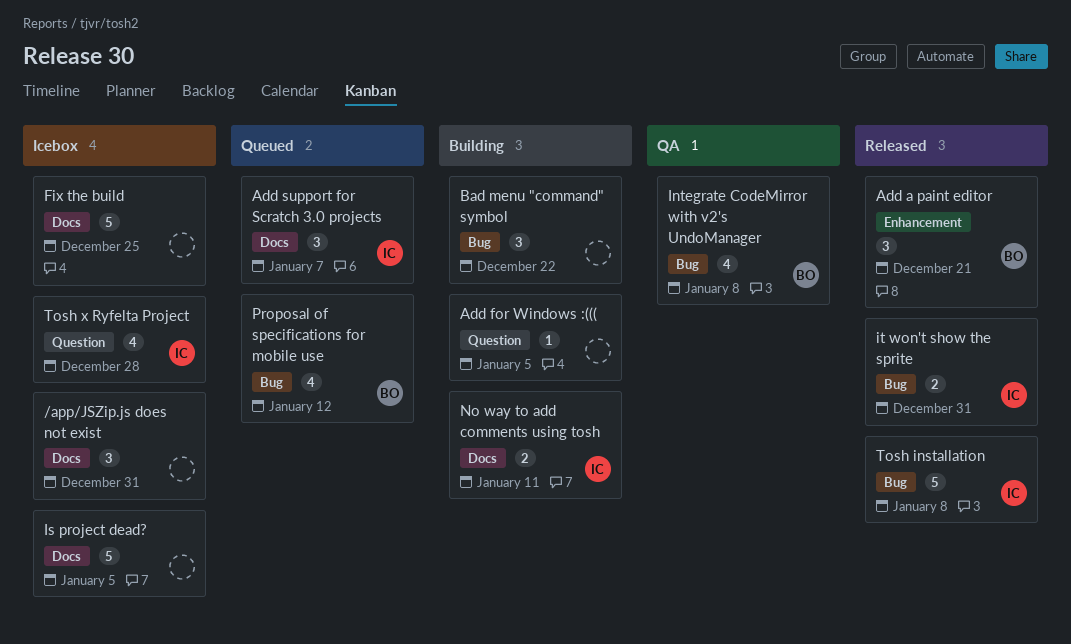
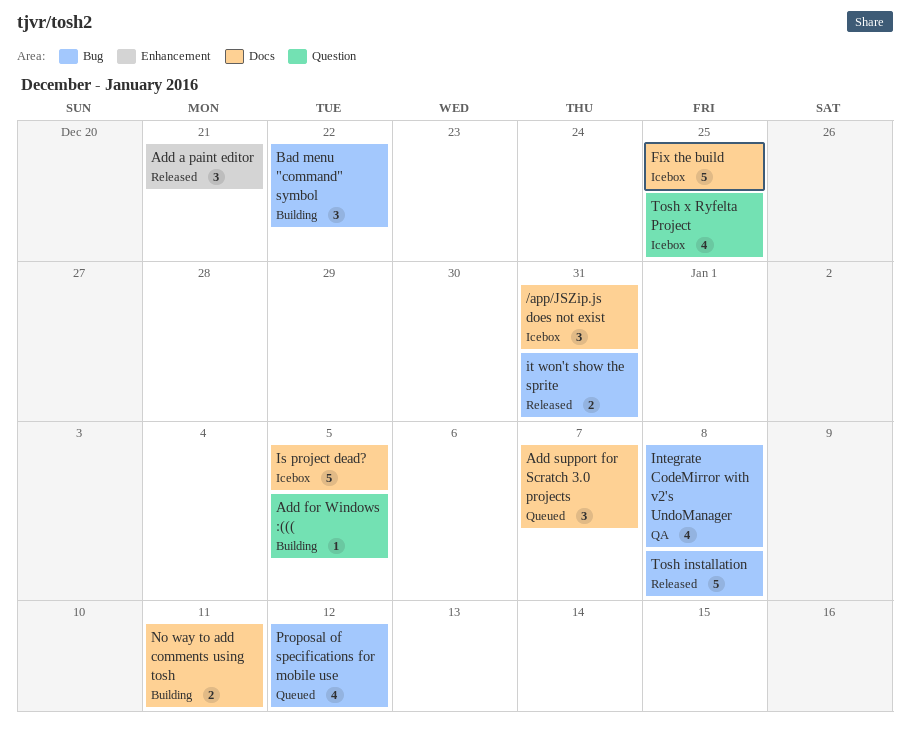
Tosh x Ryfelta Project, due: Dec 28 -> Dec 25

